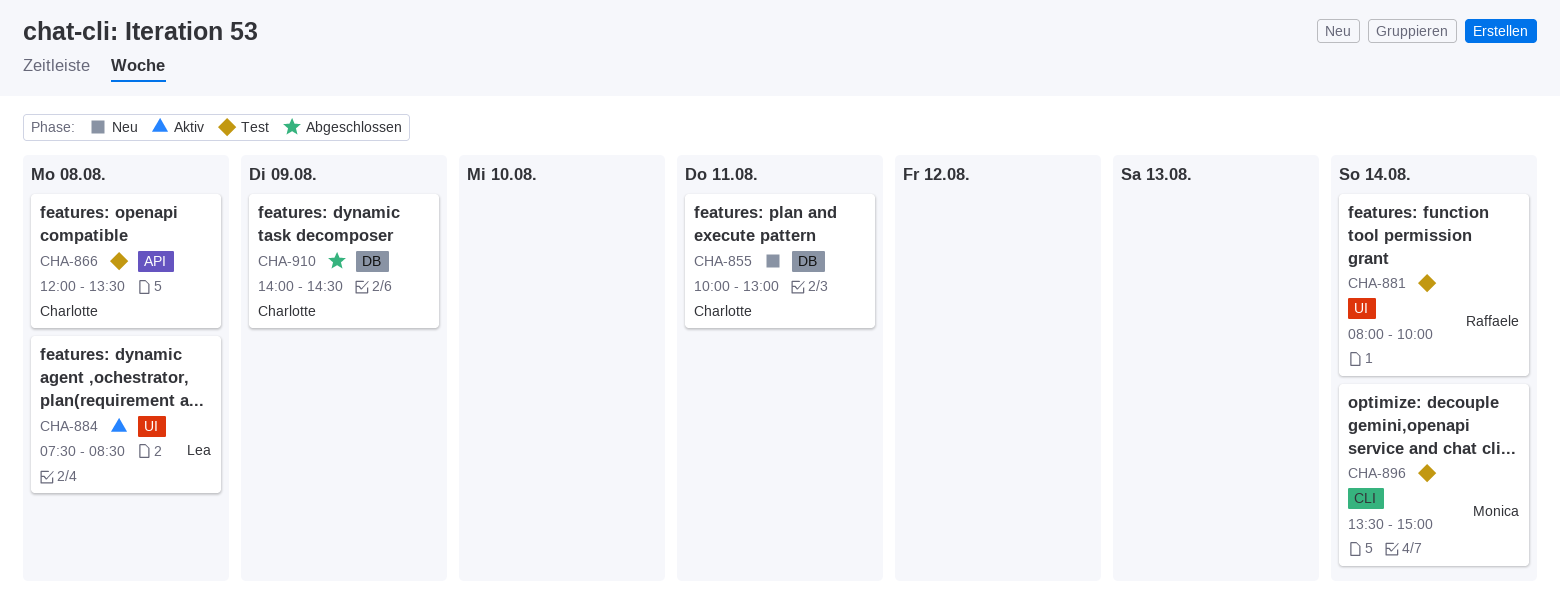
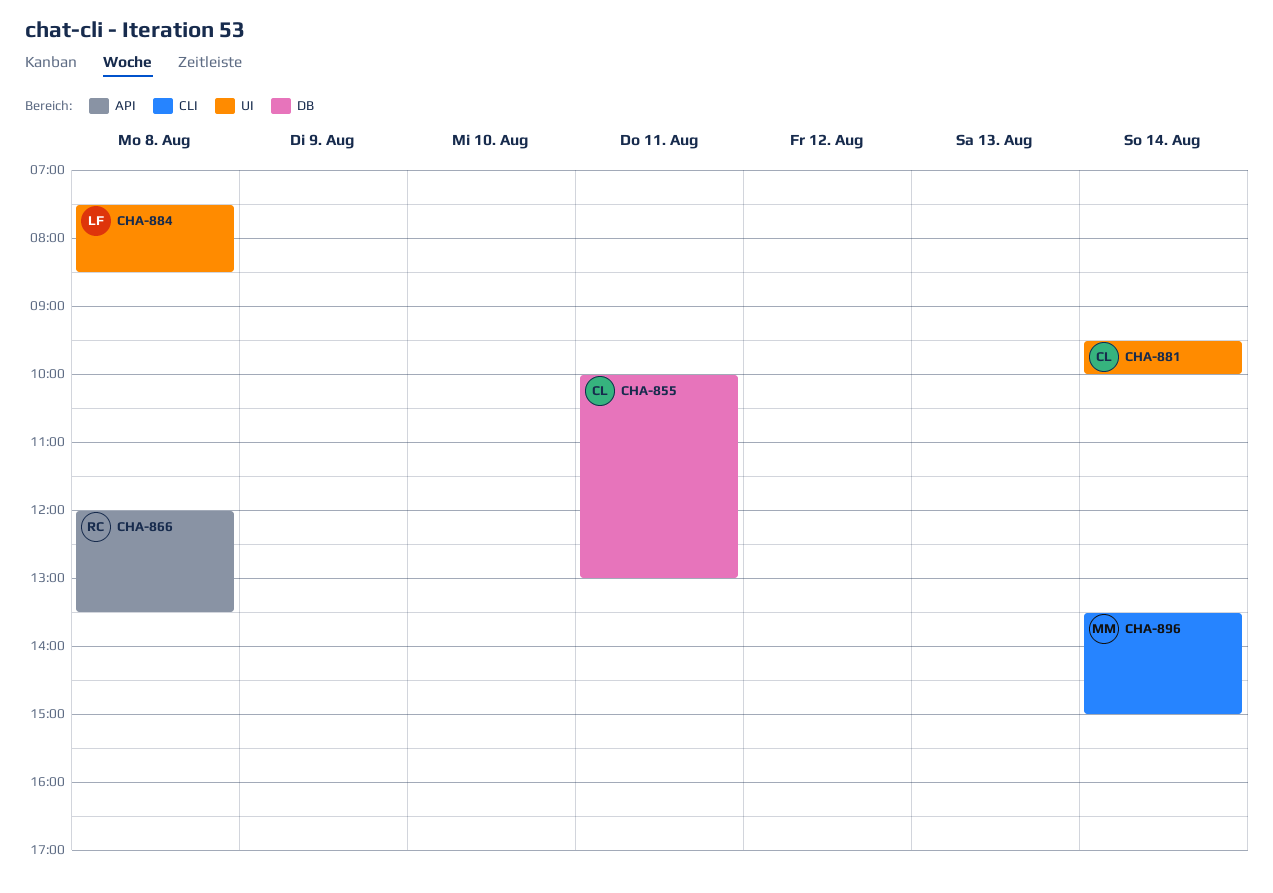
CHA-866, owner: Charlotte -> Raffaele
CHA-881, owner: Raffaele -> Charlotte
CHA-881, begins: 08:00 -> 09:30
CHA-910: present -> none

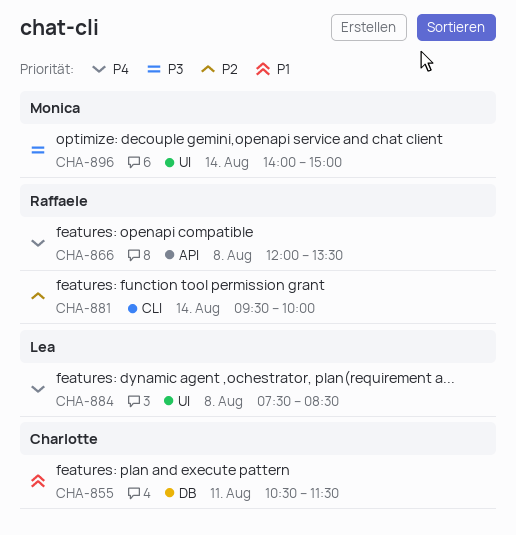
CHA-855, begins: 10:00 -> 10:30
CHA-855, ends: 13:00 -> 11:30
CHA-881, owner: Charlotte -> Raffaele
CHA-881, label: UI -> CLI
CHA-896, label: CLI -> UI
CHA-896, begins: 13:30 -> 14:00

